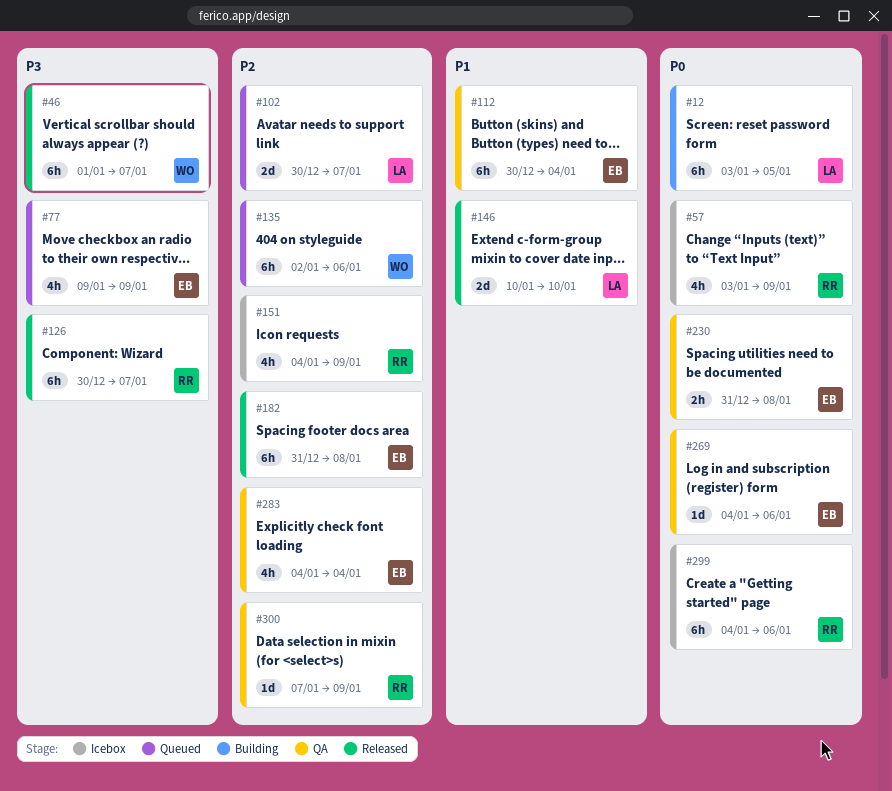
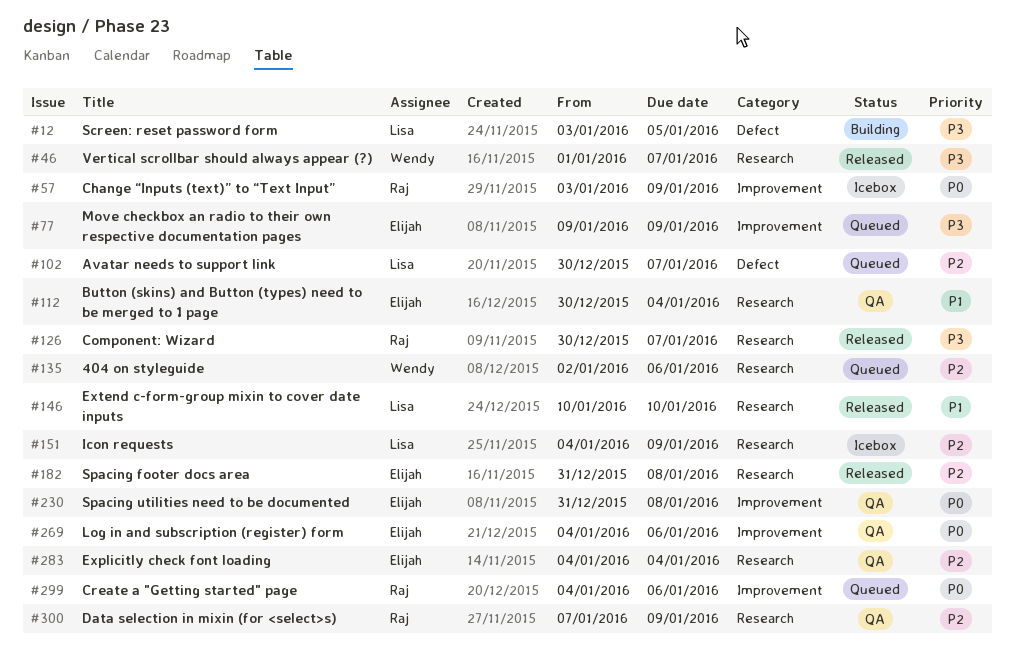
#12, priority: P0 -> P3
#151, owner: Raj -> Lisa
#299, status: Icebox -> Queued

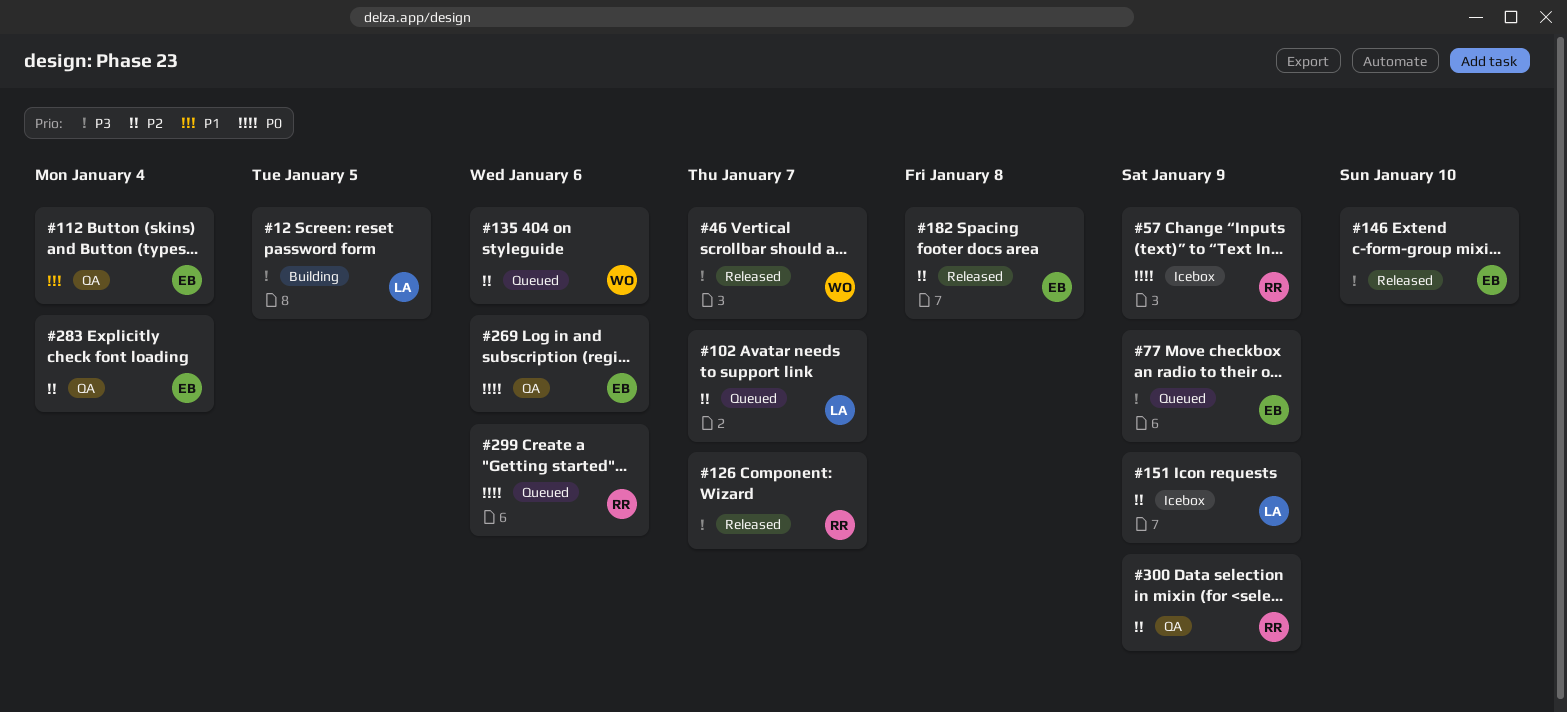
#146, owner: Lisa -> Elijah
#146, priority: P1 -> P3
#230: present -> none

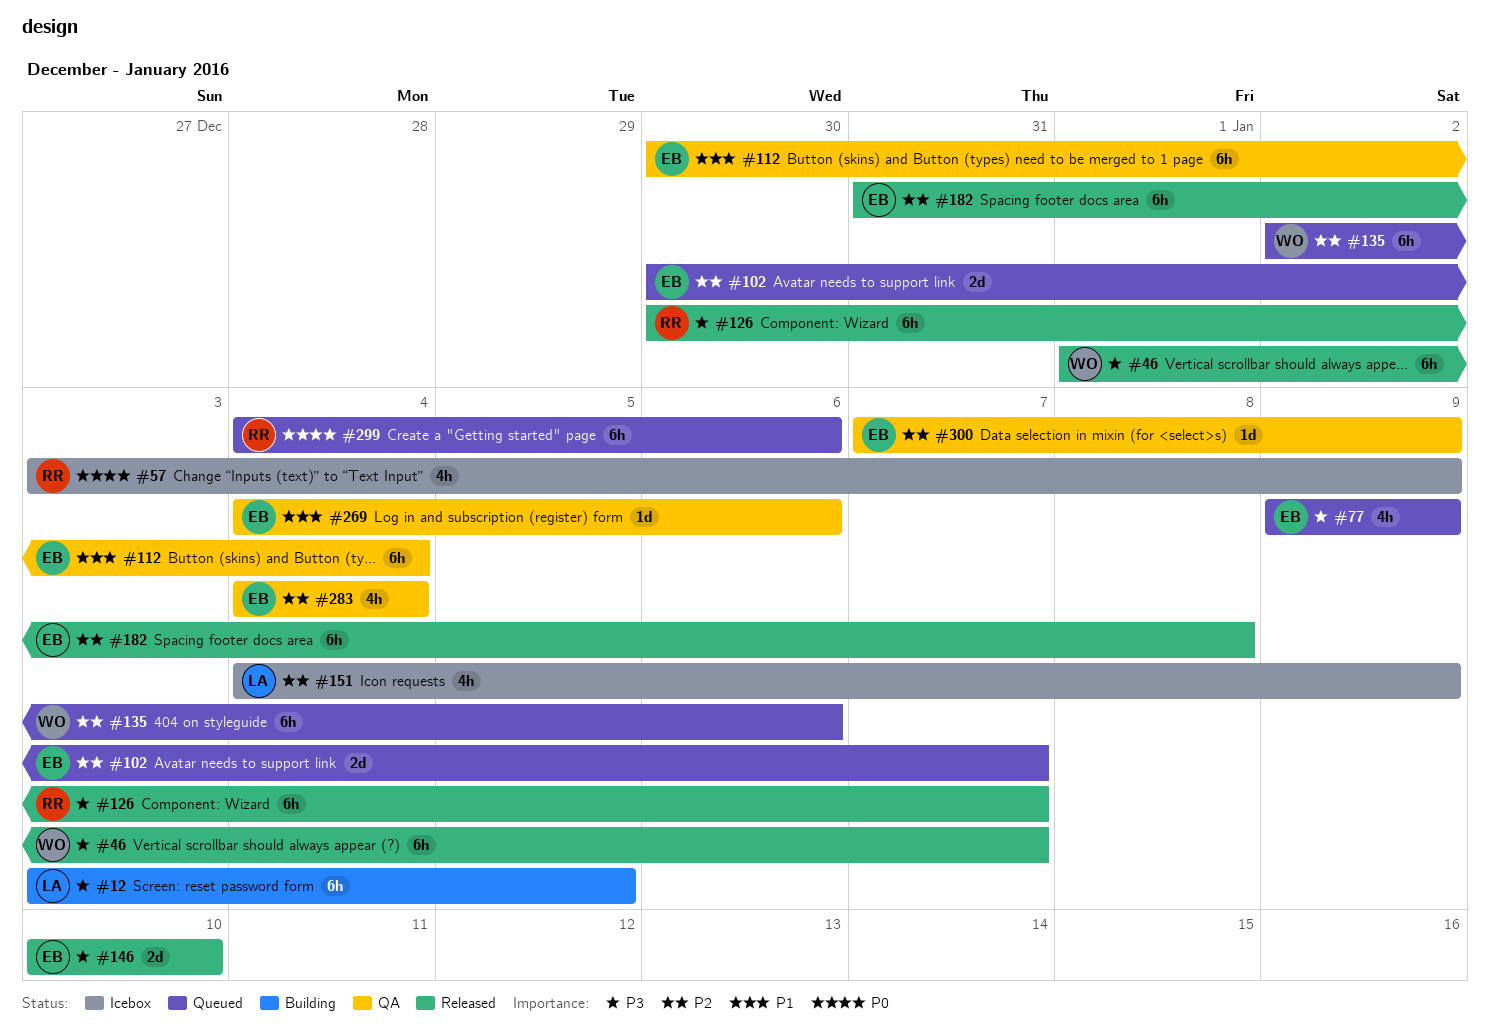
#102, owner: LA -> EB
#269, priority: P0 -> P1
#300, owner: RR -> EB

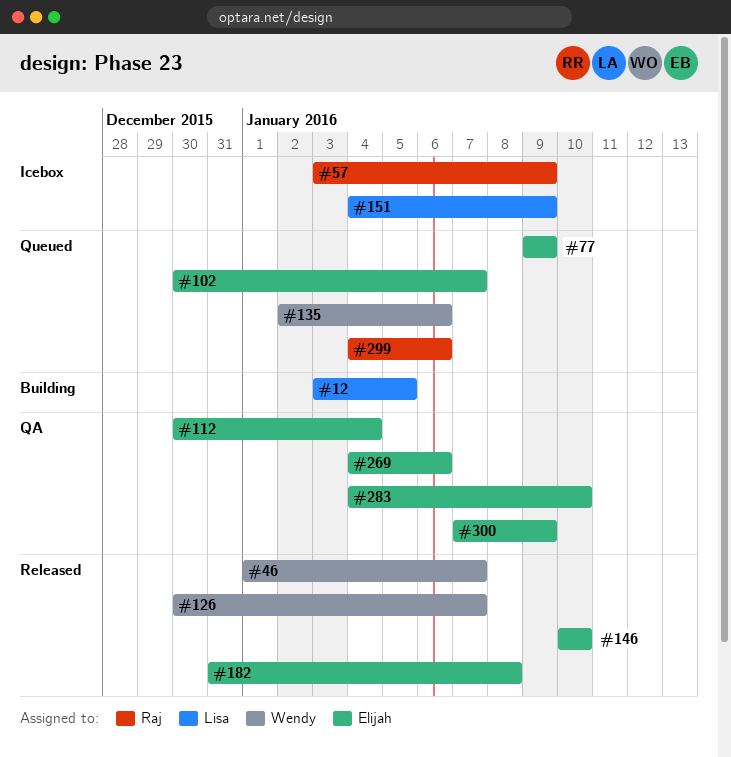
#126, owner: Raj -> Wendy
#283, due: Jan 4 -> Jan 10

